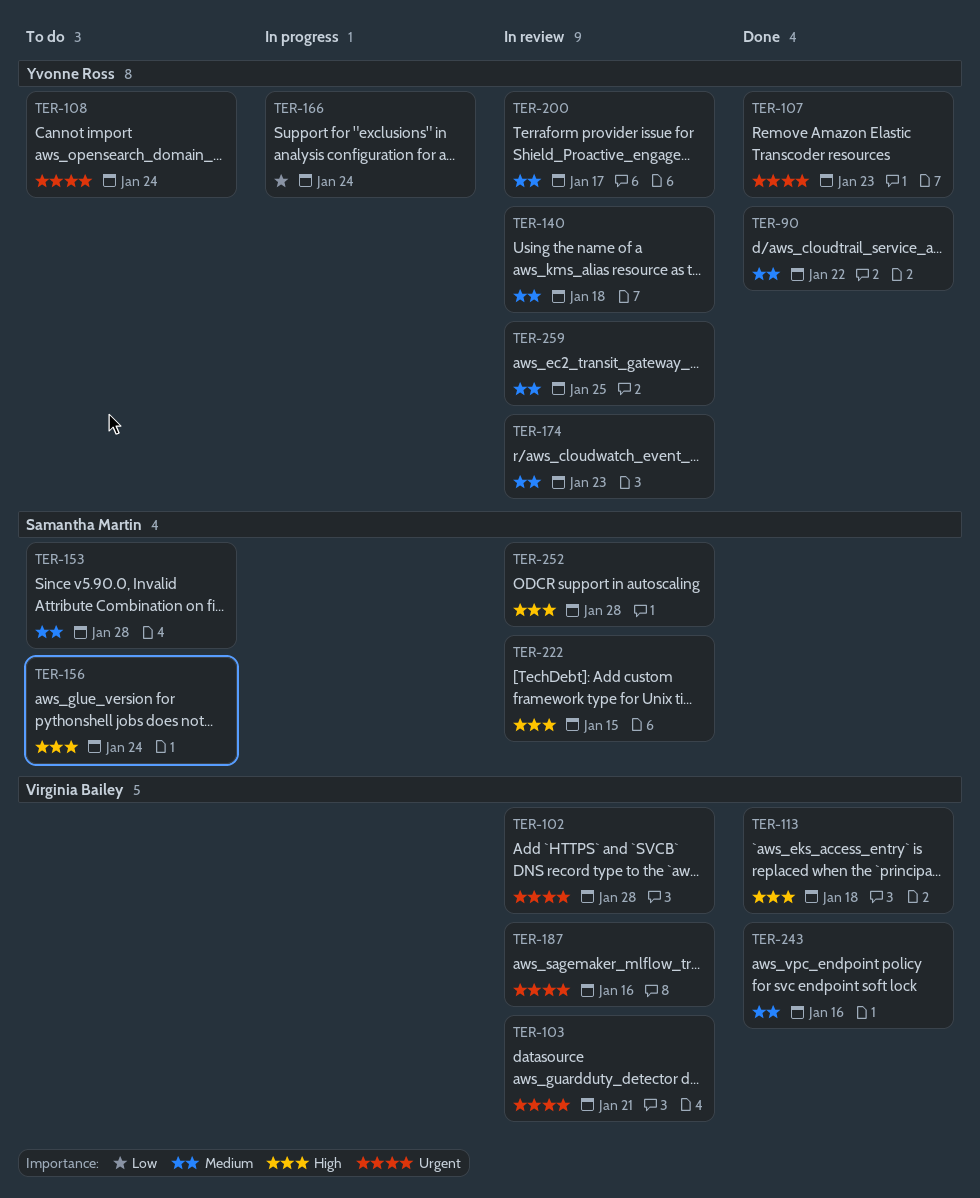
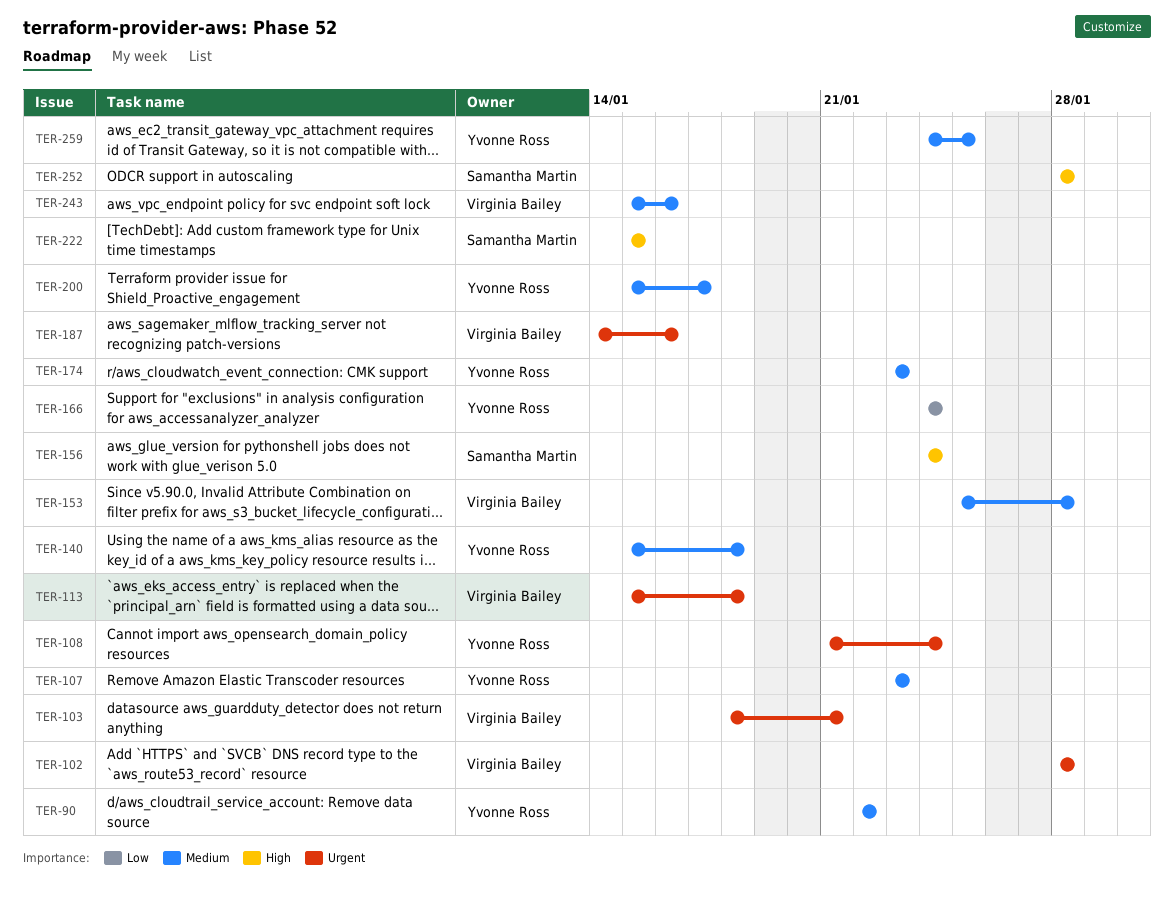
TER-107, priority: Urgent -> Medium
TER-113, priority: High -> Urgent
TER-153, owner: Samantha Martin -> Virginia Bailey

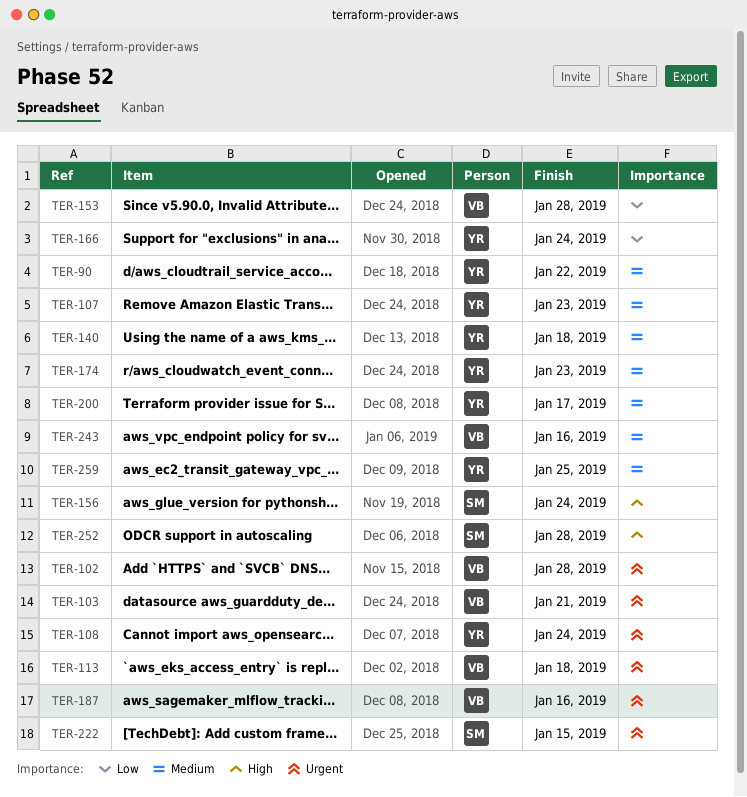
TER-153, priority: Medium -> Low
TER-222, priority: High -> Urgent

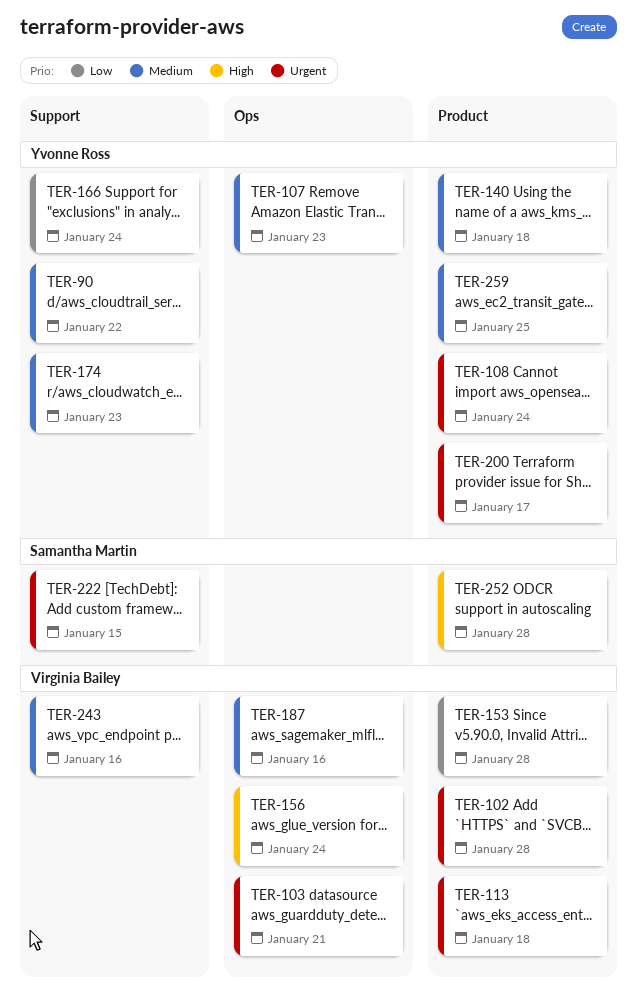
TER-156, owner: Samantha Martin -> Virginia Bailey
TER-187, priority: Urgent -> Medium
TER-200, priority: Medium -> Urgent

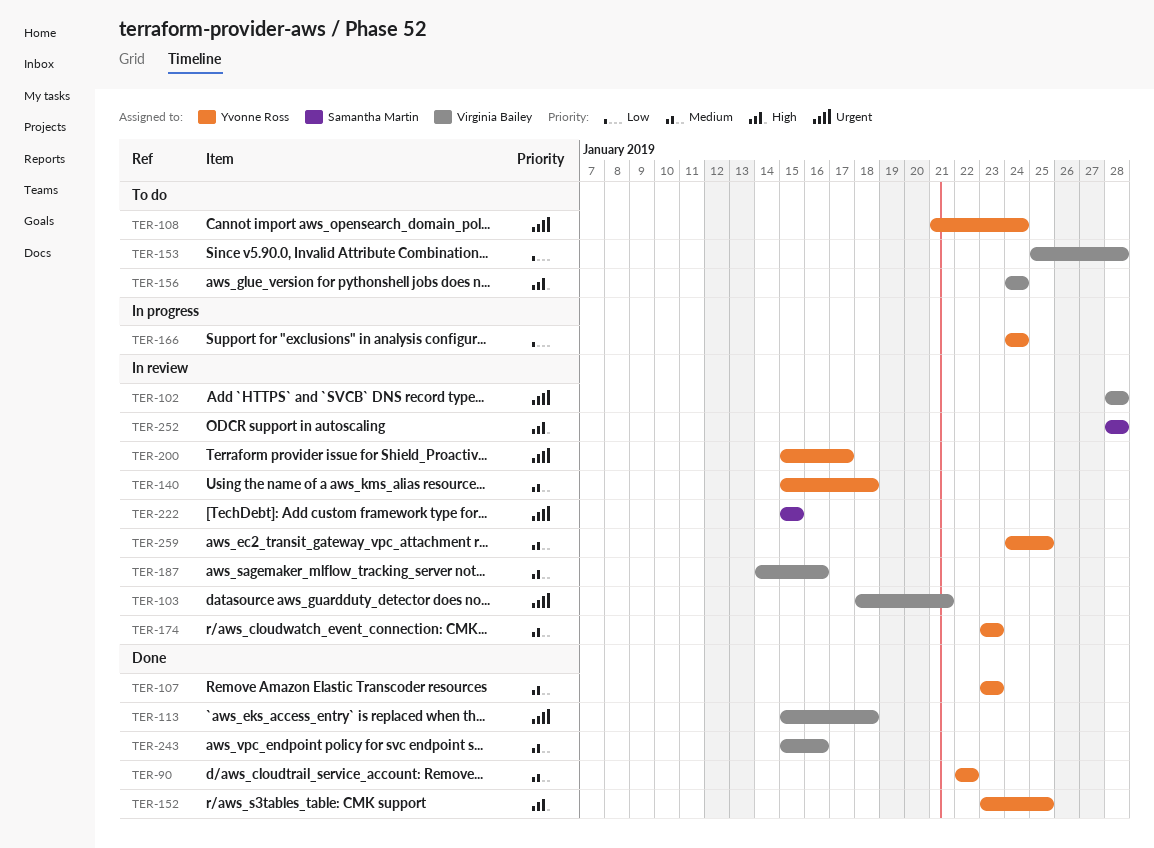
TER-152: none -> present

